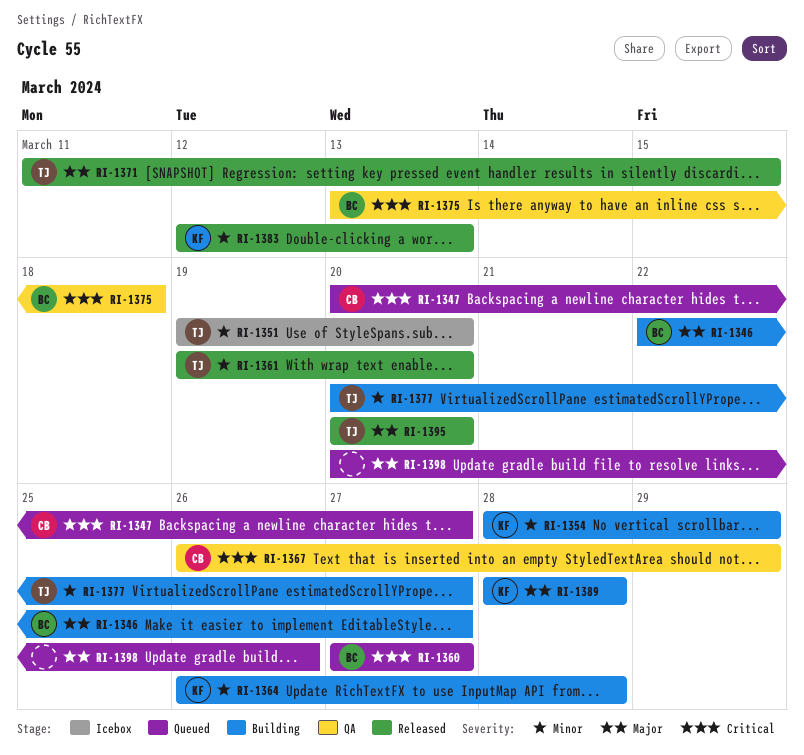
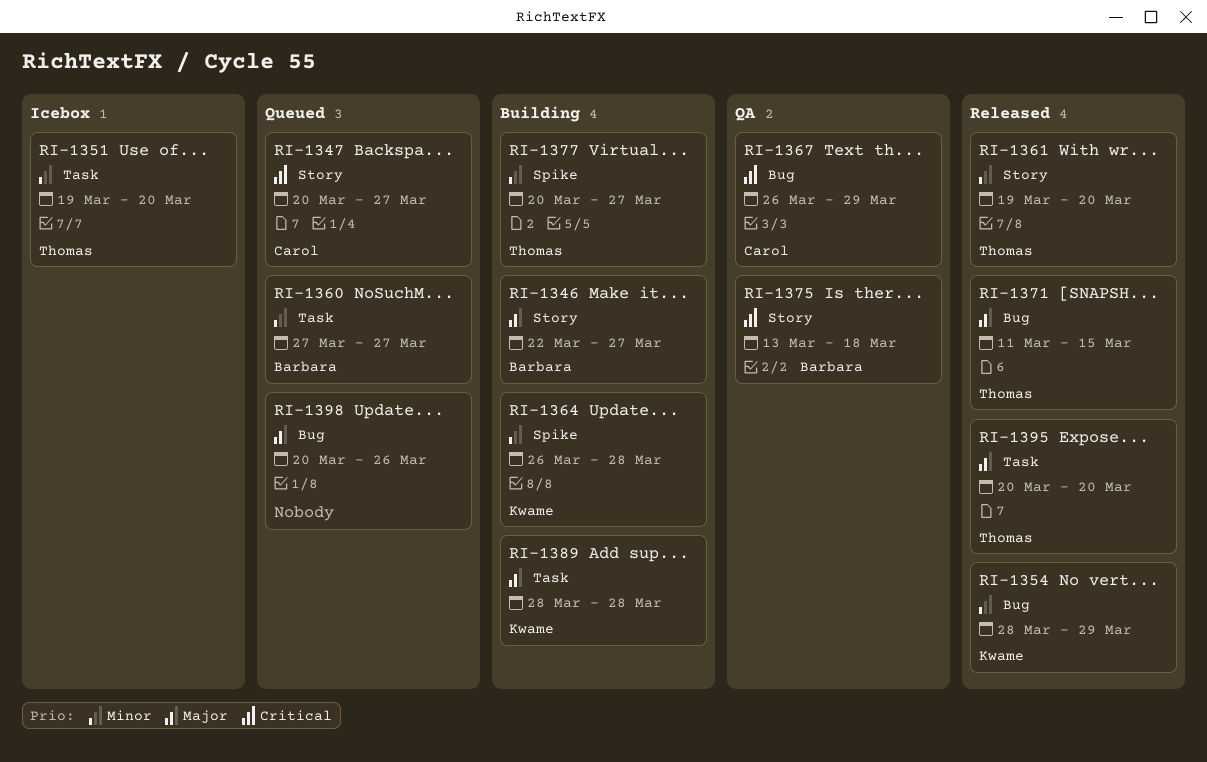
RI-1354, status: Building -> Released
RI-1360, priority: Critical -> Minor
RI-1383: present -> none

